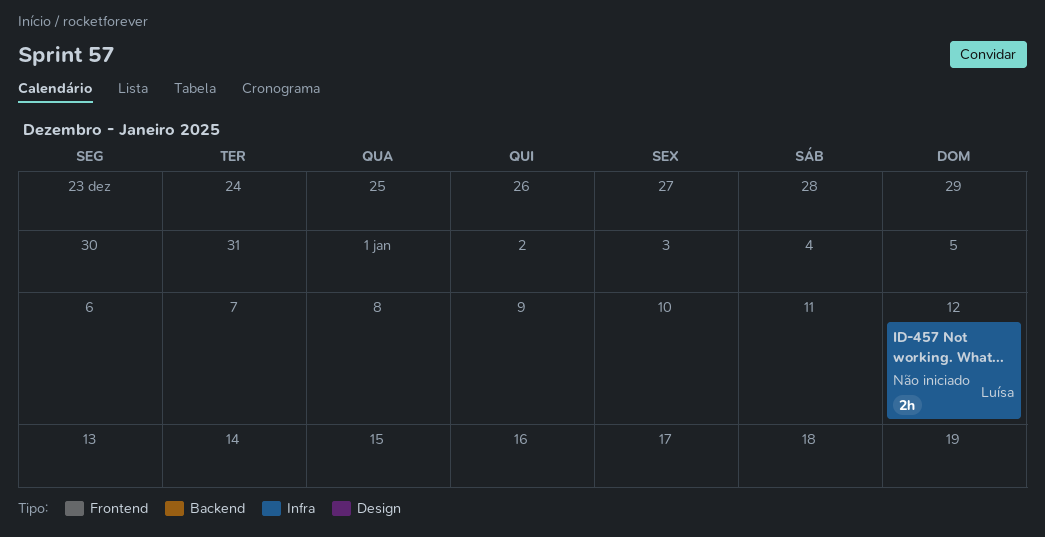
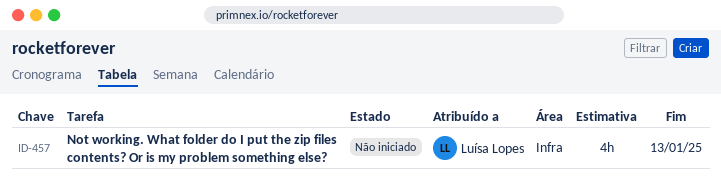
ID-457, estimate: 2h -> 4h
ID-457, due: Jan 12 -> Jan 13

